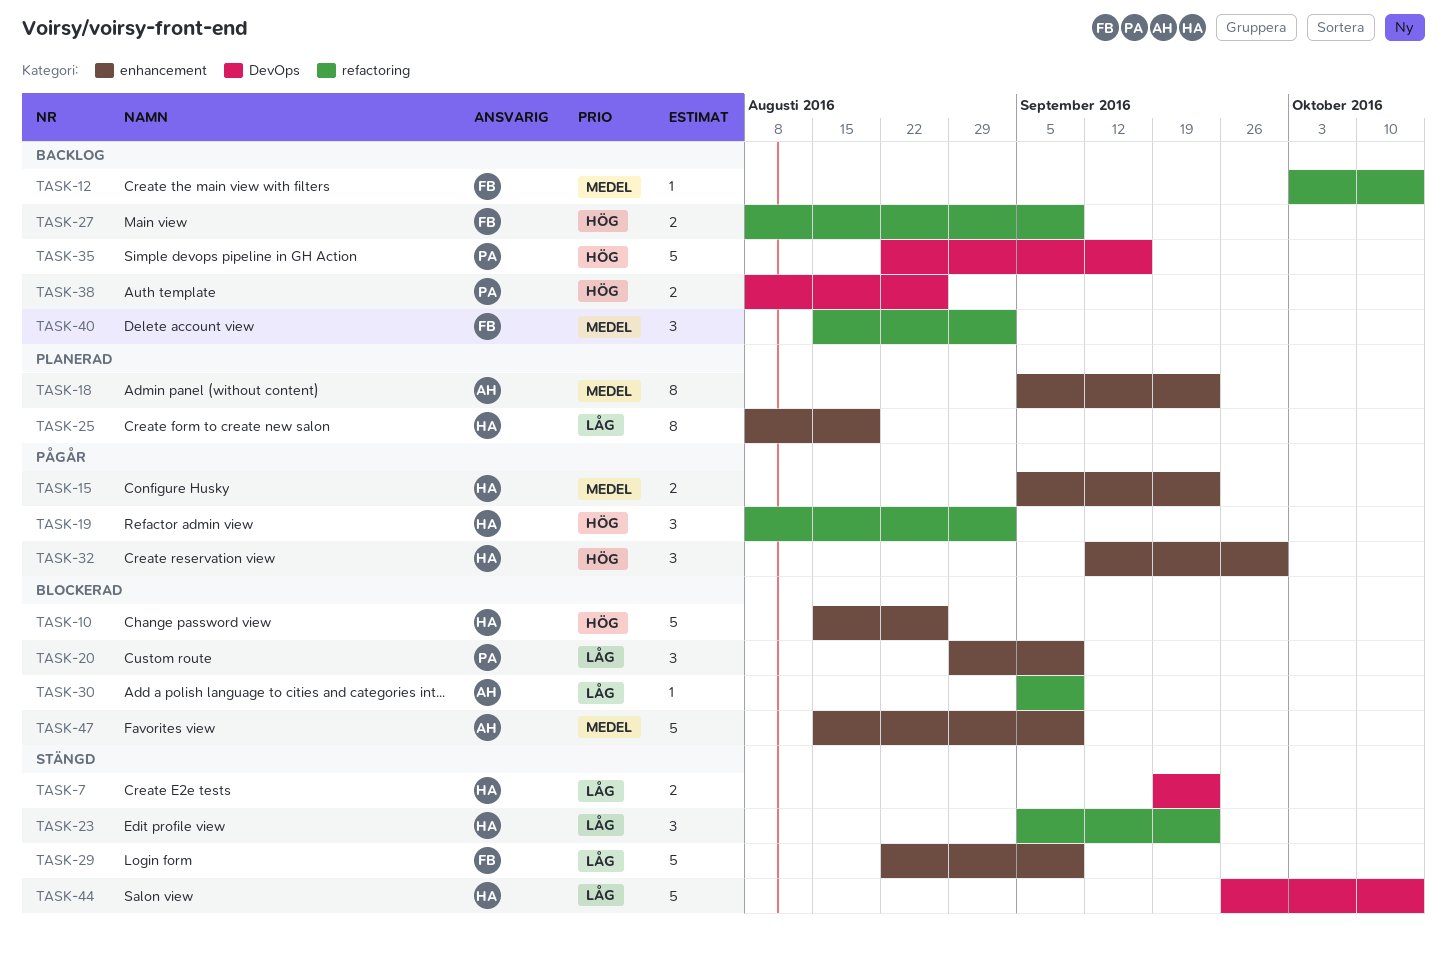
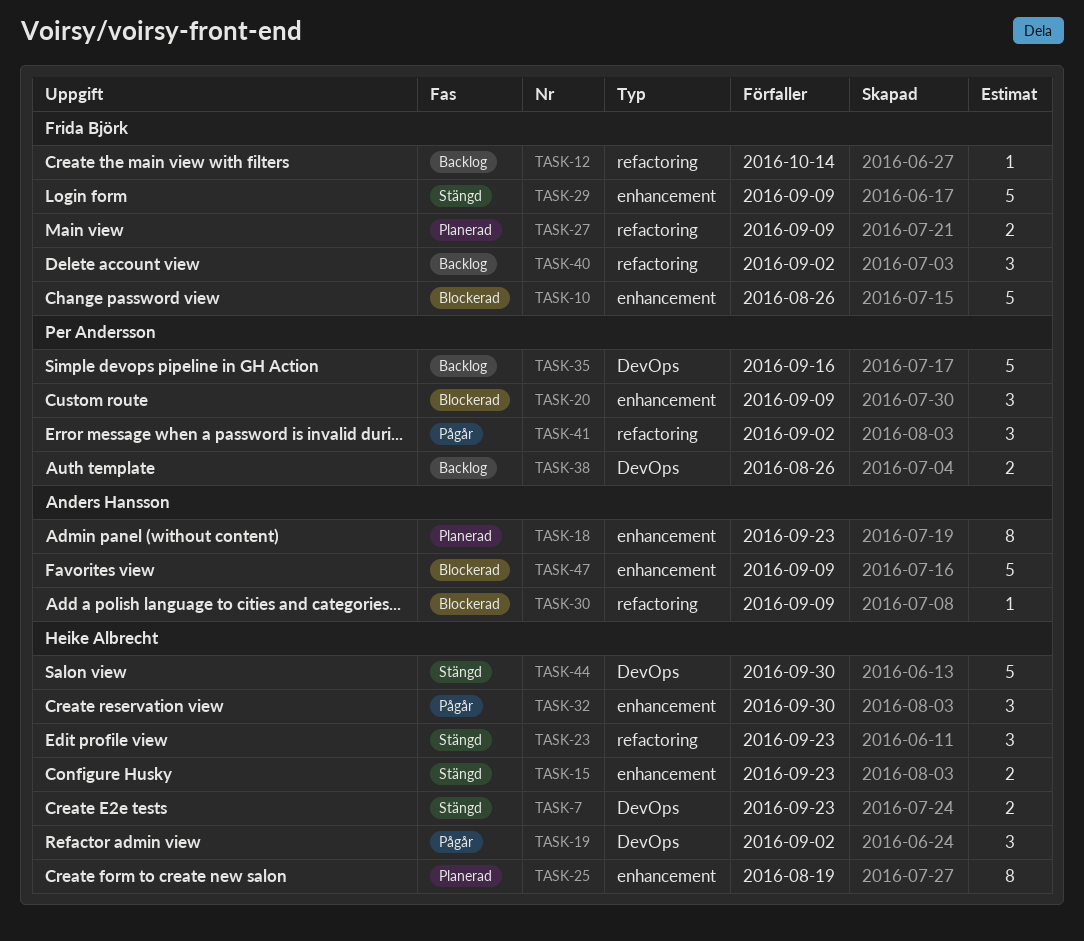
TASK-10, owner: Heike Albrecht -> Frida Björk
TASK-15, status: Pågår -> Stängd
TASK-19, label: refactoring -> DevOps
TASK-27, status: Backlog -> Planerad
TASK-41: none -> present
TASK-44, due: Oct 14 -> Sep 30

